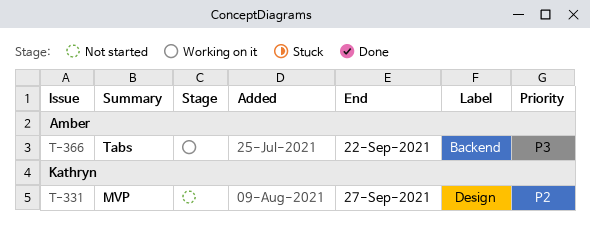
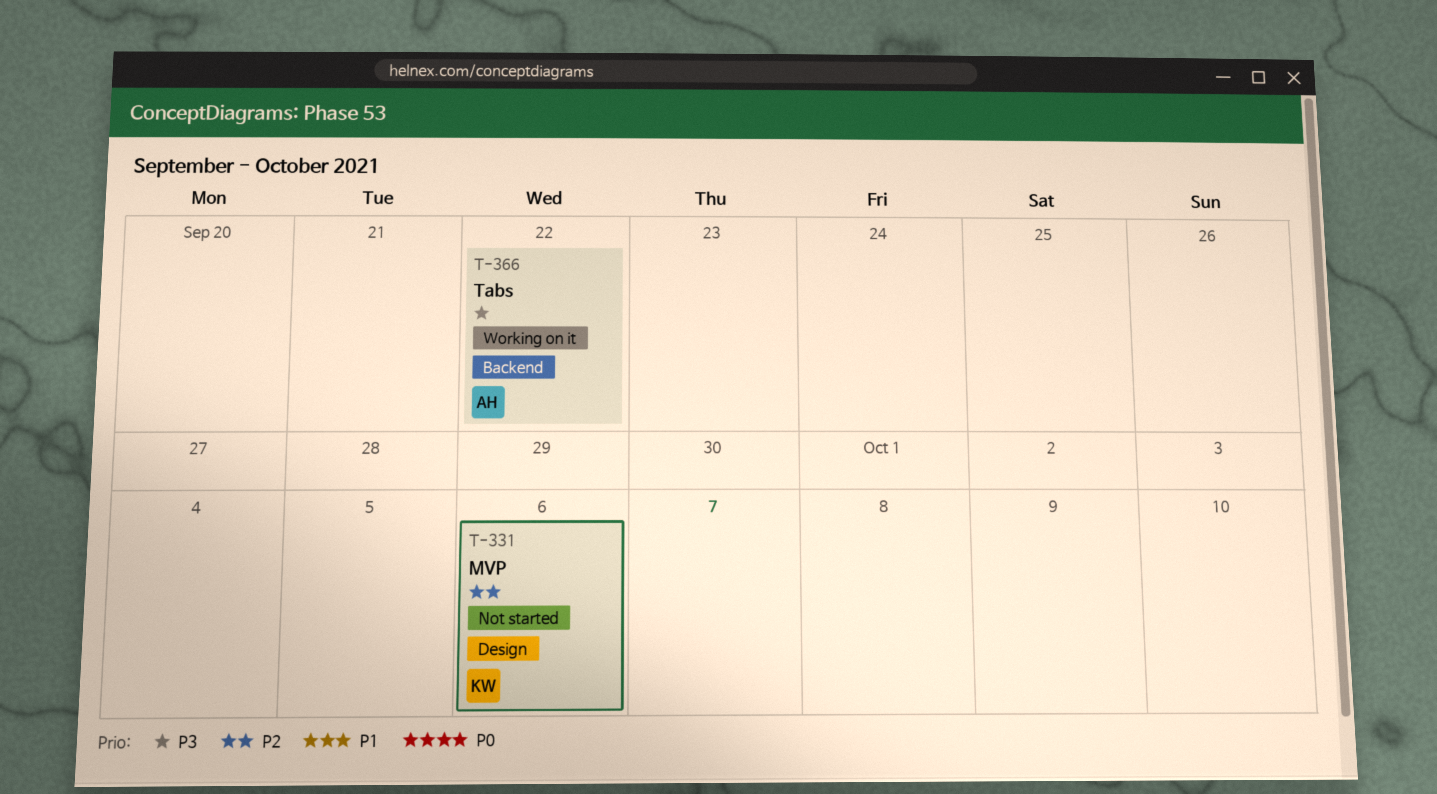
T-331, due: Sep 27 -> Oct 6

